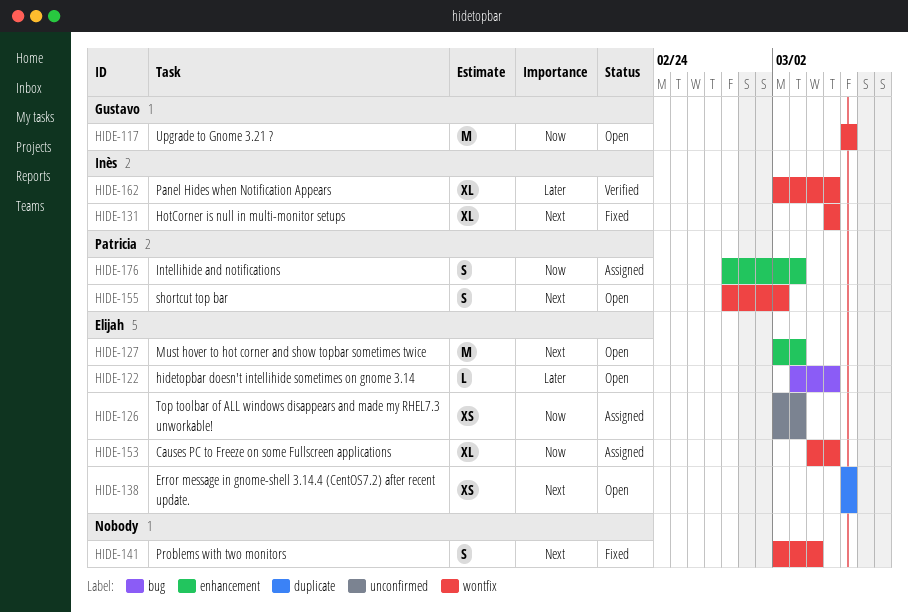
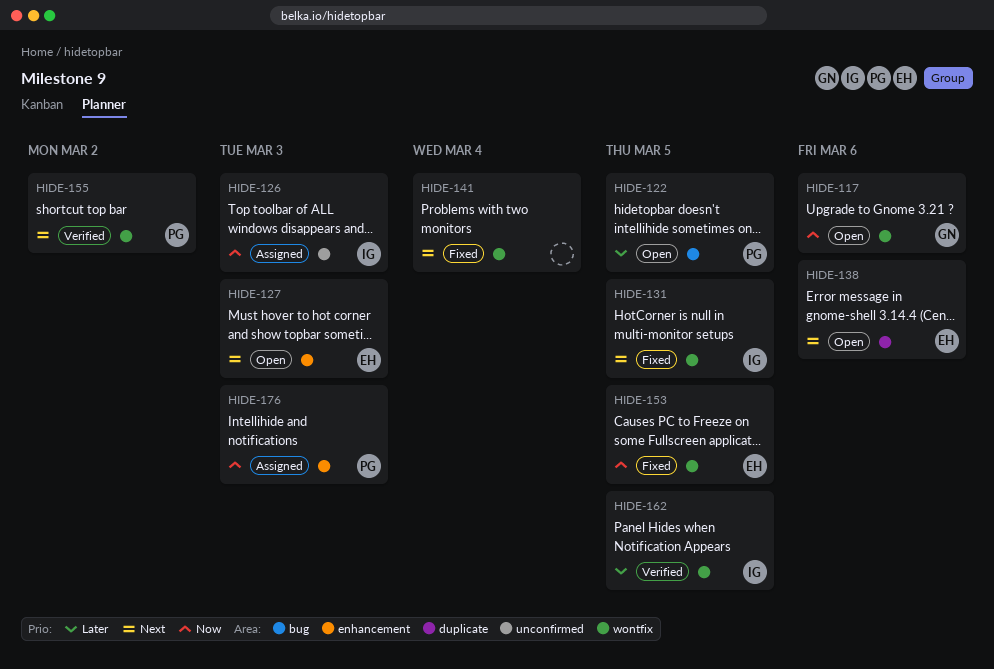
HIDE-122, owner: Elijah -> Patricia
HIDE-126, owner: Elijah -> Inès
HIDE-153, status: Assigned -> Fixed
HIDE-155, status: Open -> Verified

